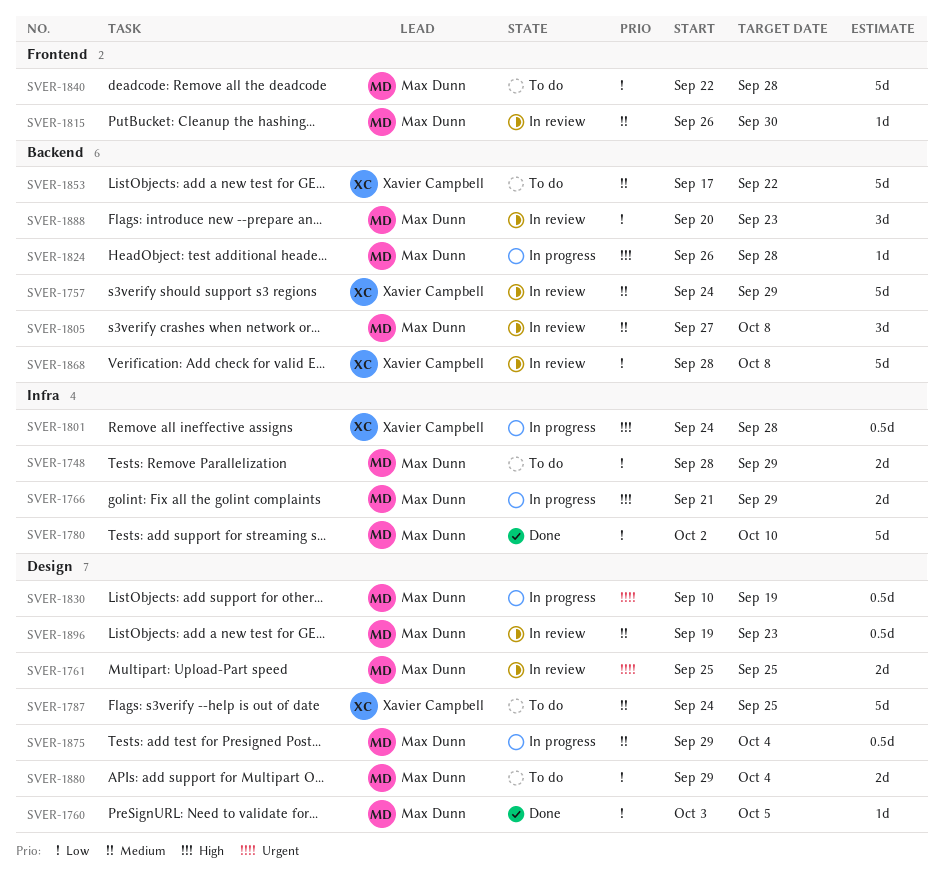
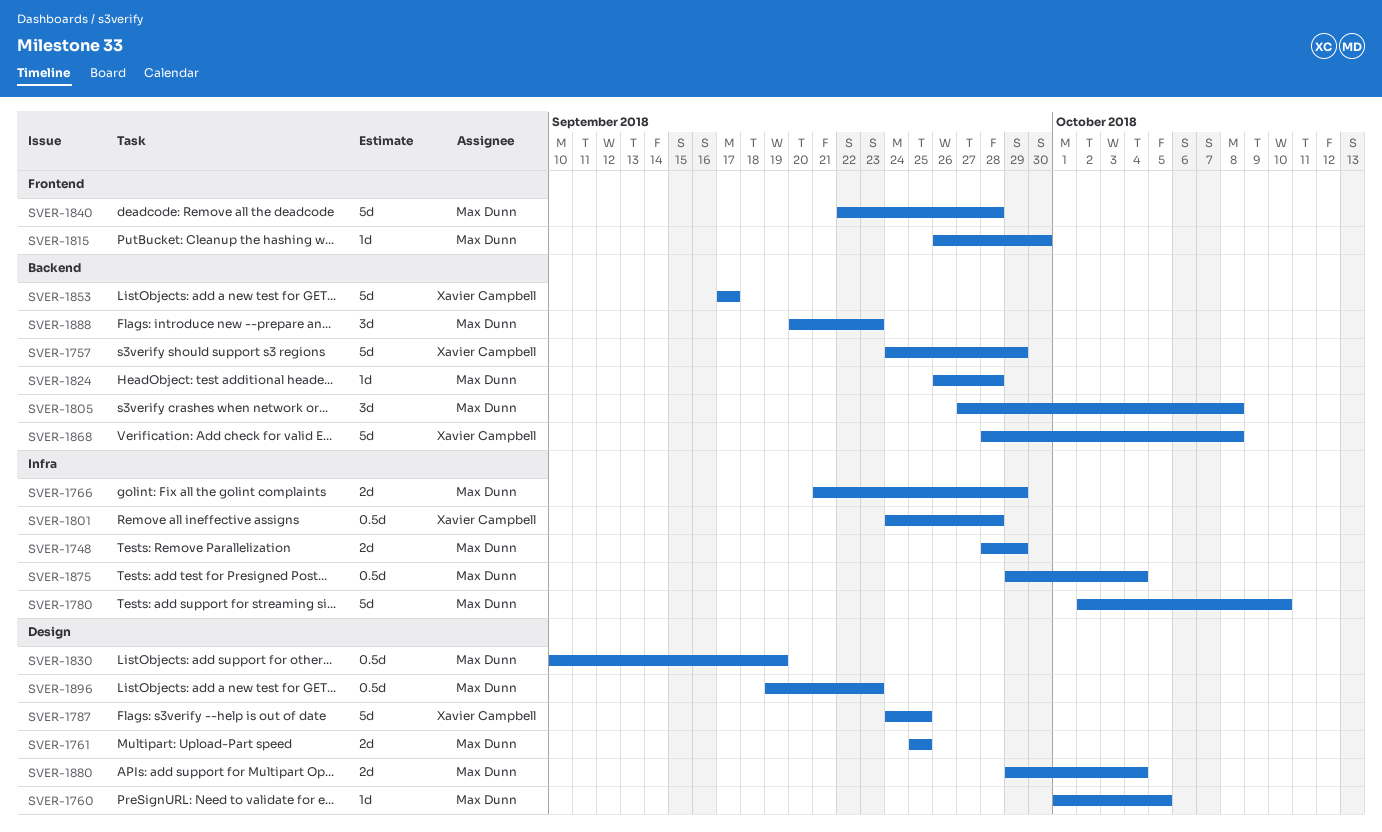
SVER-1760, start: Oct 3 -> Oct 1
SVER-1853, due: Sep 22 -> Sep 17
SVER-1875, label: Design -> Infra

